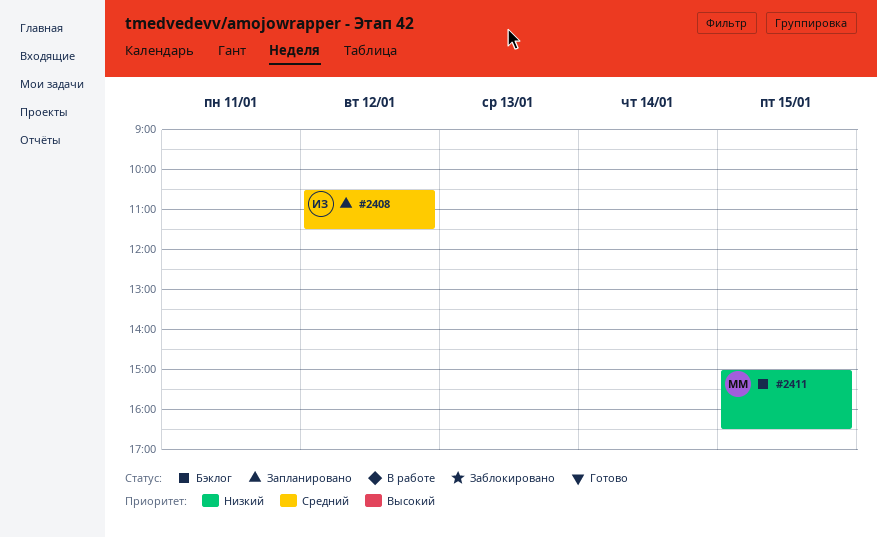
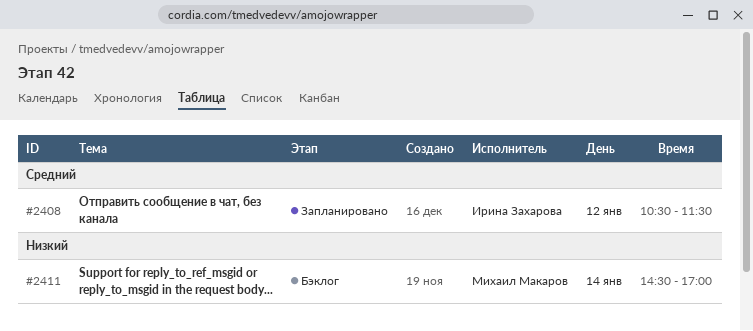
#2411, day: Jan 15 -> Jan 14
#2411, begins: 15:00 -> 14:30
#2411, ends: 16:30 -> 17:00

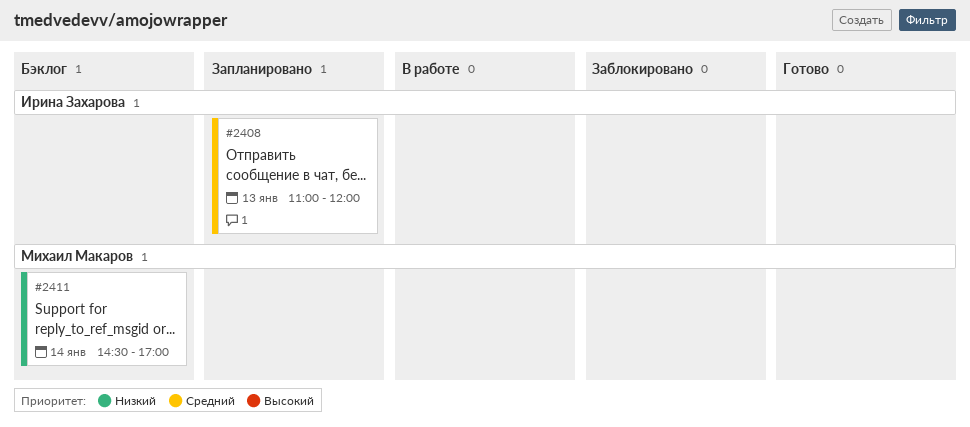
#2408, day: Jan 12 -> Jan 13
#2408, begins: 10:30 -> 11:00
#2408, ends: 11:30 -> 12:00

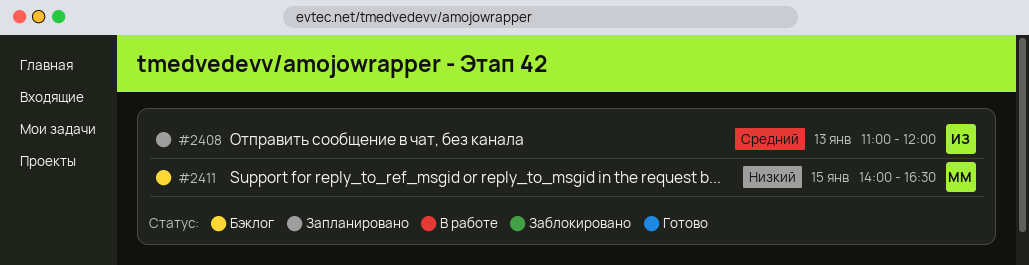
#2411, day: Jan 14 -> Jan 15
#2411, begins: 14:30 -> 14:00
#2411, ends: 17:00 -> 16:30

